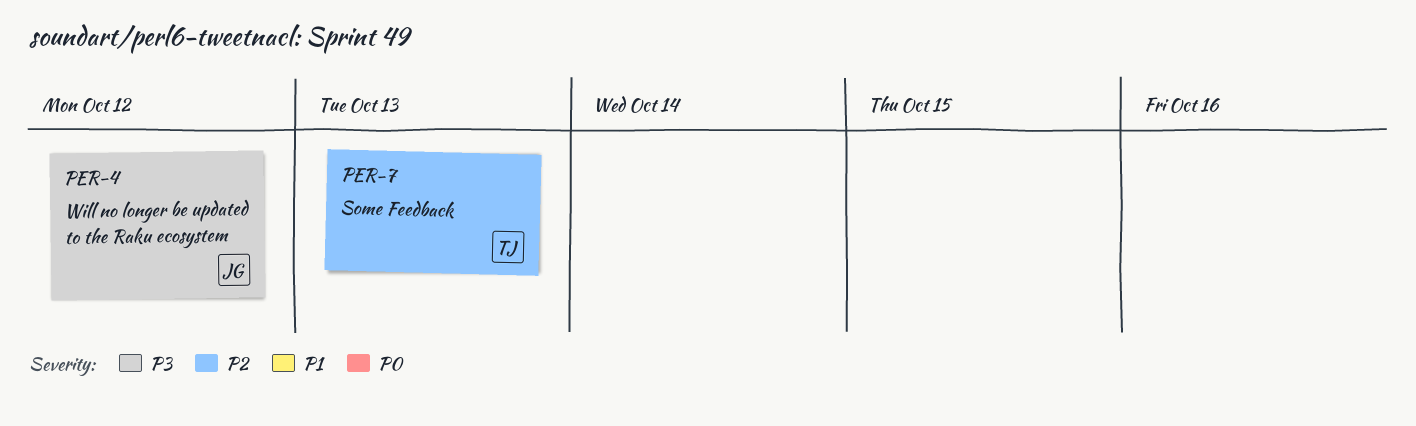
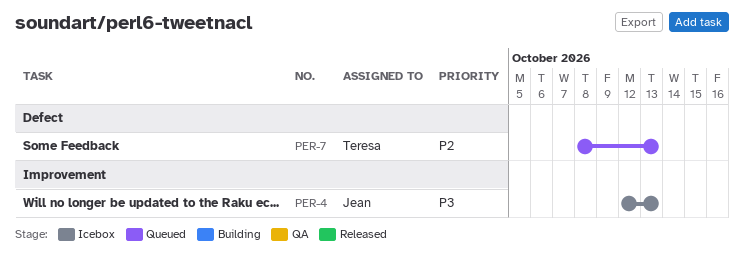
PER-4, due: Oct 12 -> Oct 13

